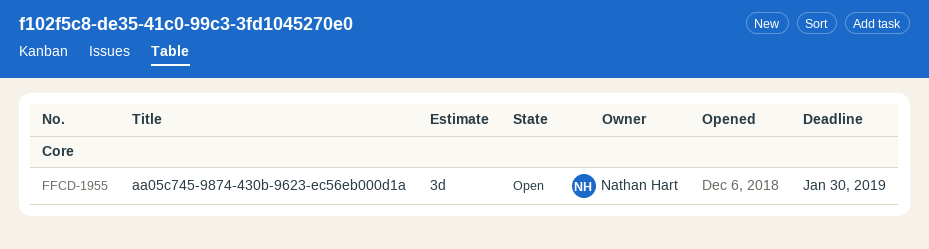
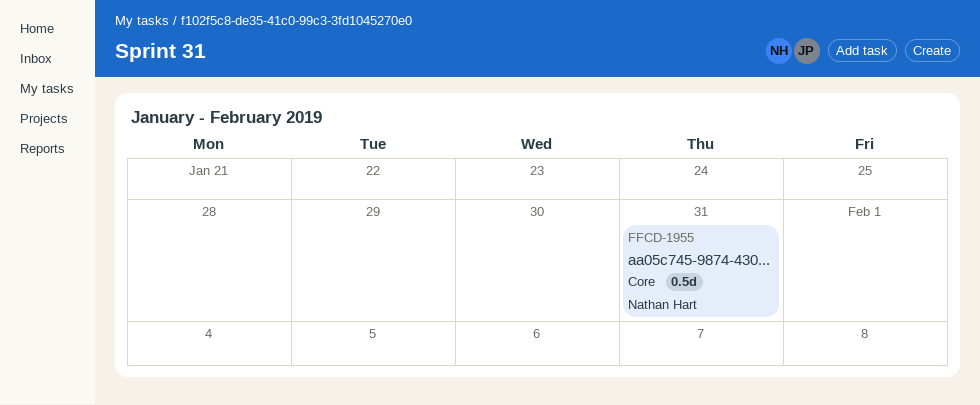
FFCD-1955, estimate: 3d -> 0.5d
FFCD-1955, due: Jan 30 -> Jan 31

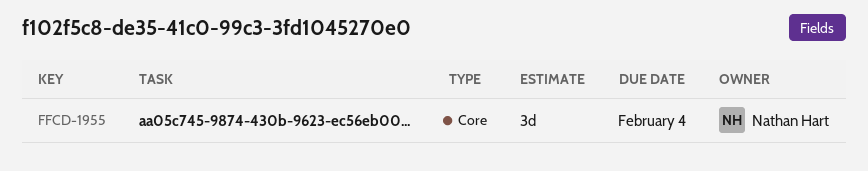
FFCD-1955, estimate: 0.5d -> 3d
FFCD-1955, due: Jan 31 -> Feb 4

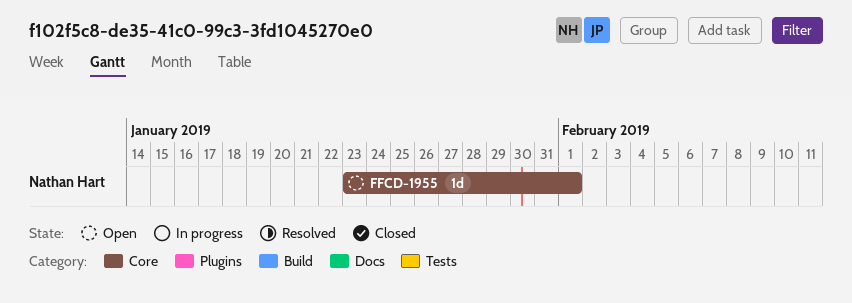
FFCD-1955, estimate: 3d -> 1d
FFCD-1955, due: Feb 4 -> Feb 1

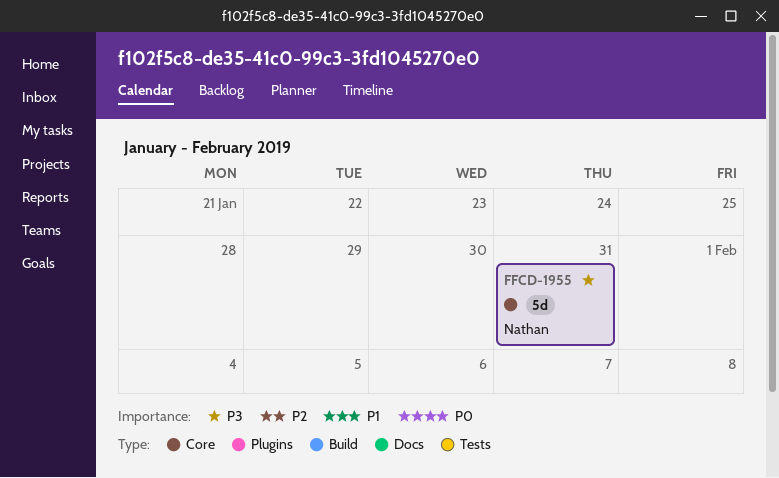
FFCD-1955, estimate: 1d -> 5d
FFCD-1955, due: Feb 1 -> Jan 31

